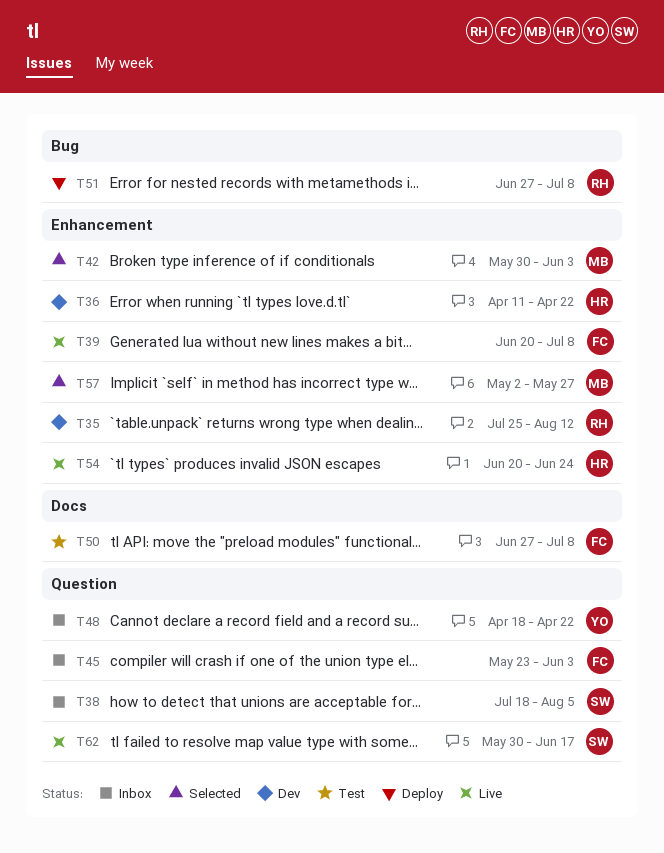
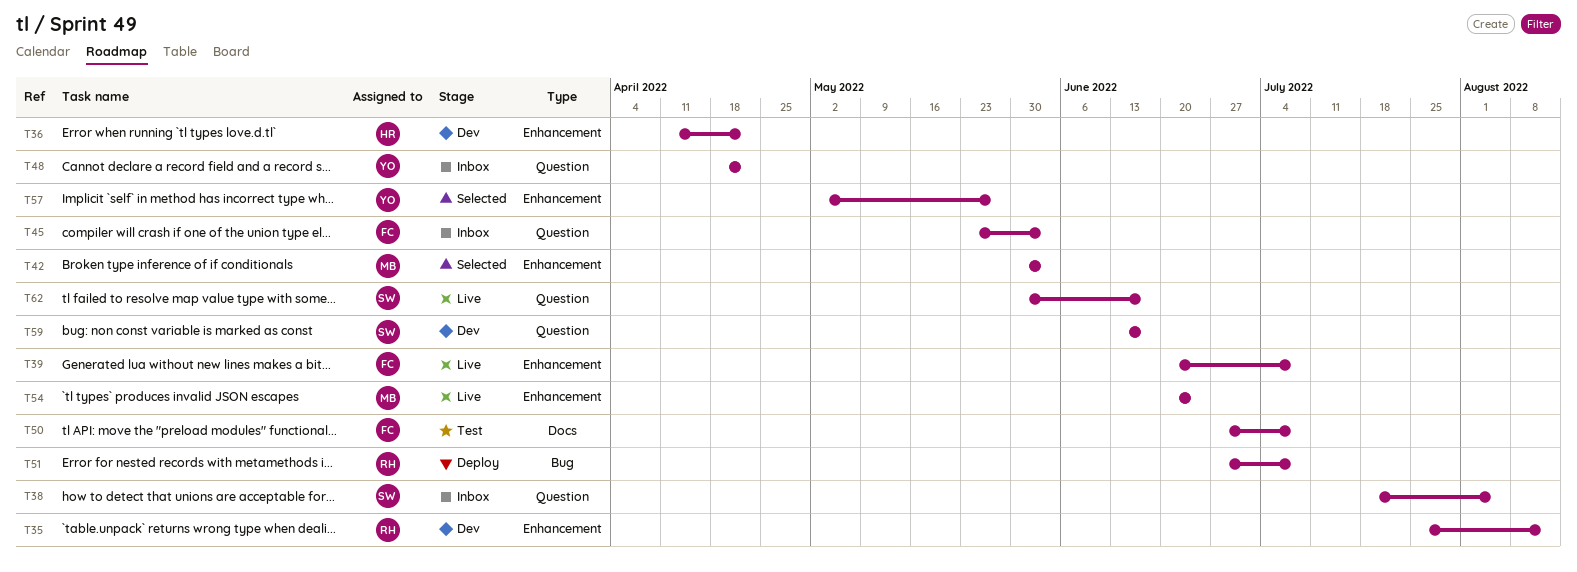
T54, owner: HR -> MB
T57, owner: MB -> YO
T59: none -> present

